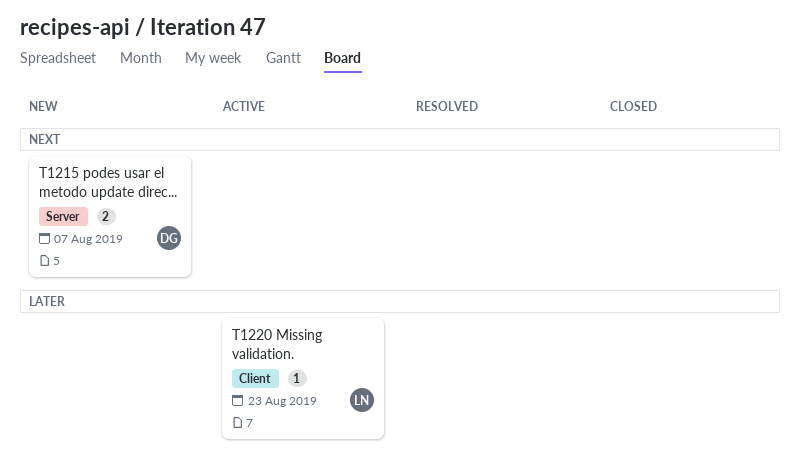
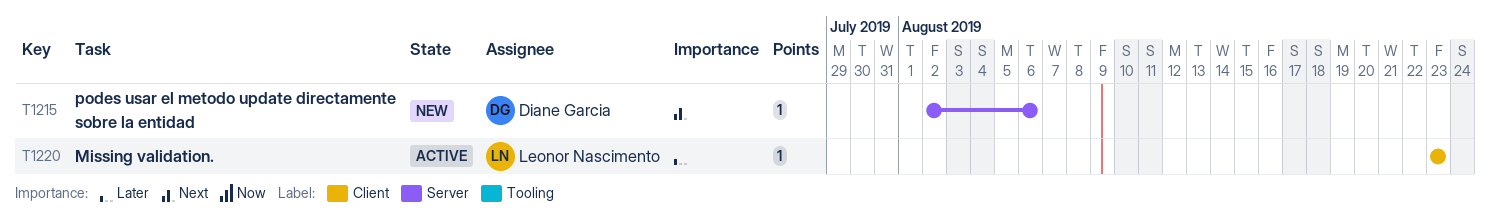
T1215, estimate: 2 -> 1
T1215, due: Aug 7 -> Aug 6

